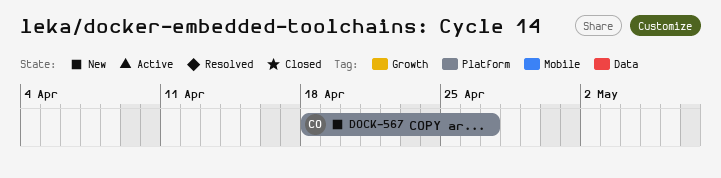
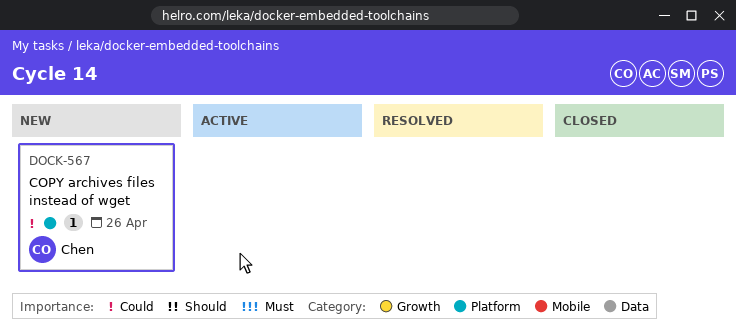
DOCK-567, due: Apr 27 -> Apr 26

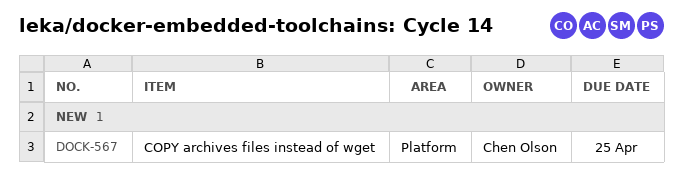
DOCK-567, due: Apr 26 -> Apr 25

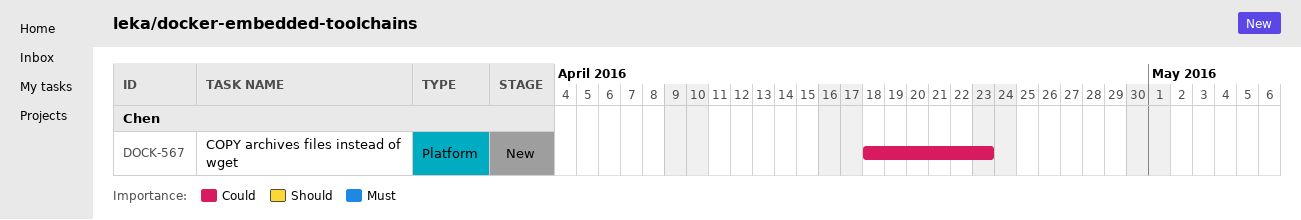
DOCK-567, due: Apr 25 -> Apr 23

